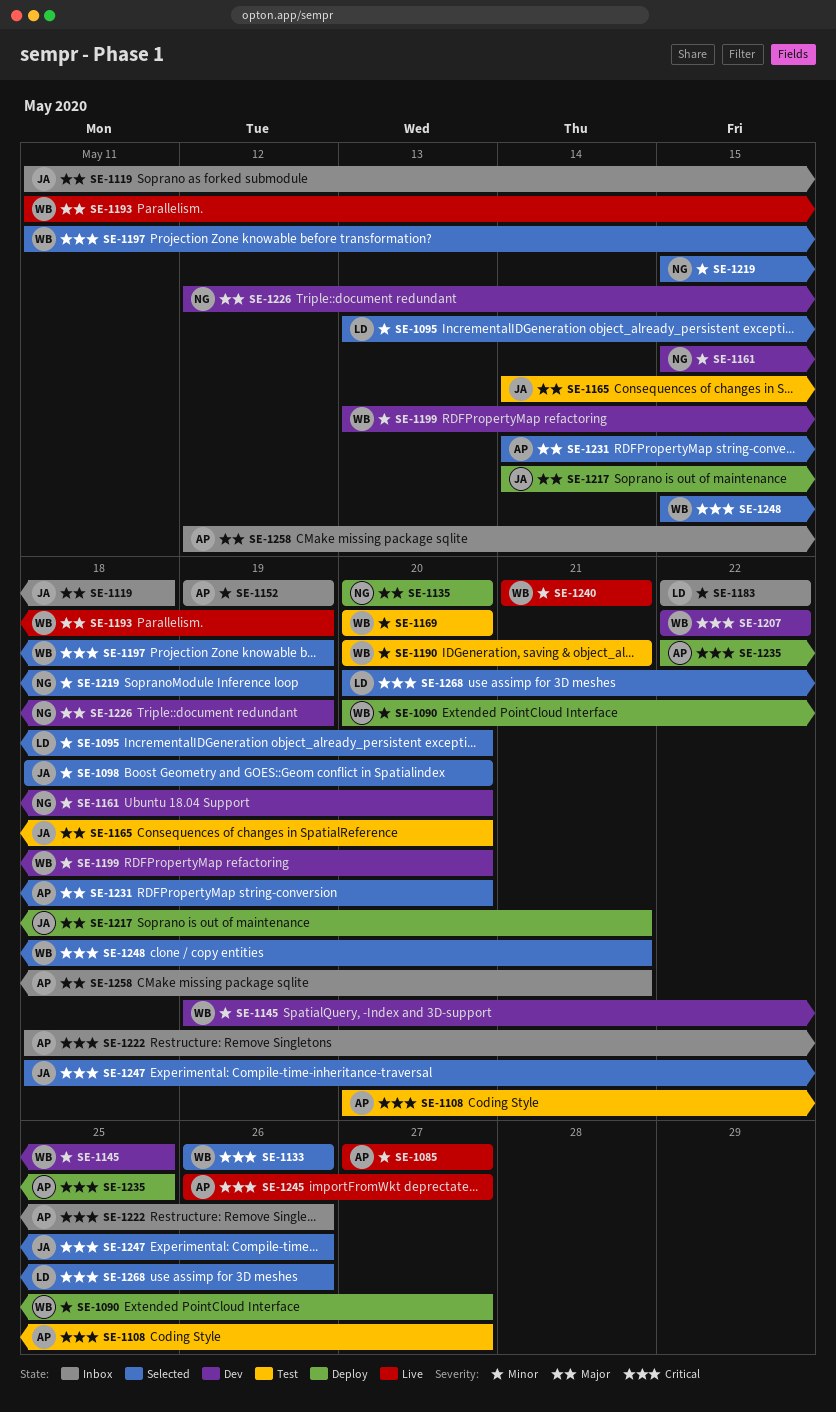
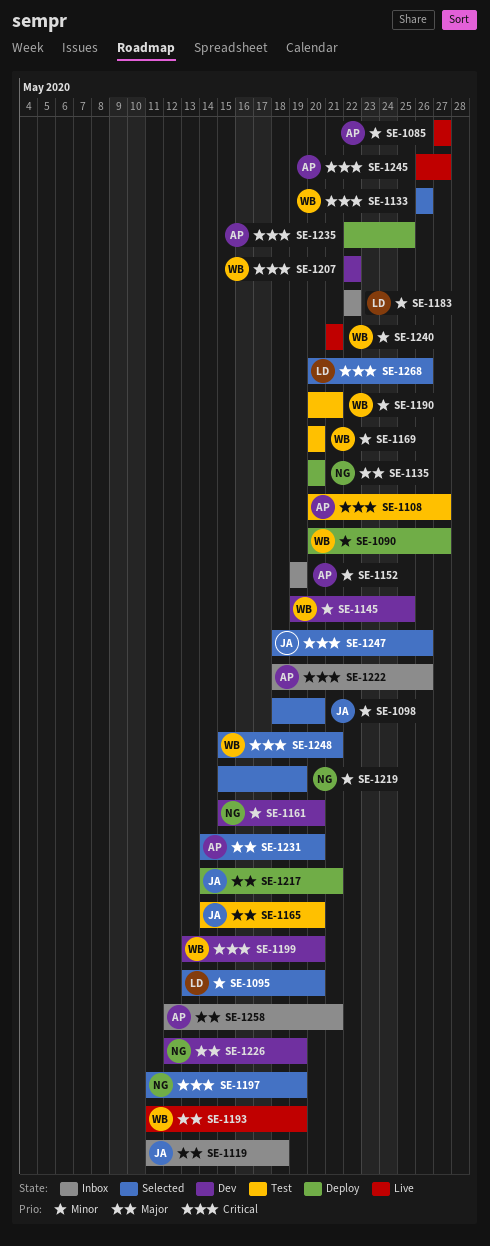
SE-1197, owner: WB -> NG
SE-1199, priority: Minor -> Critical

